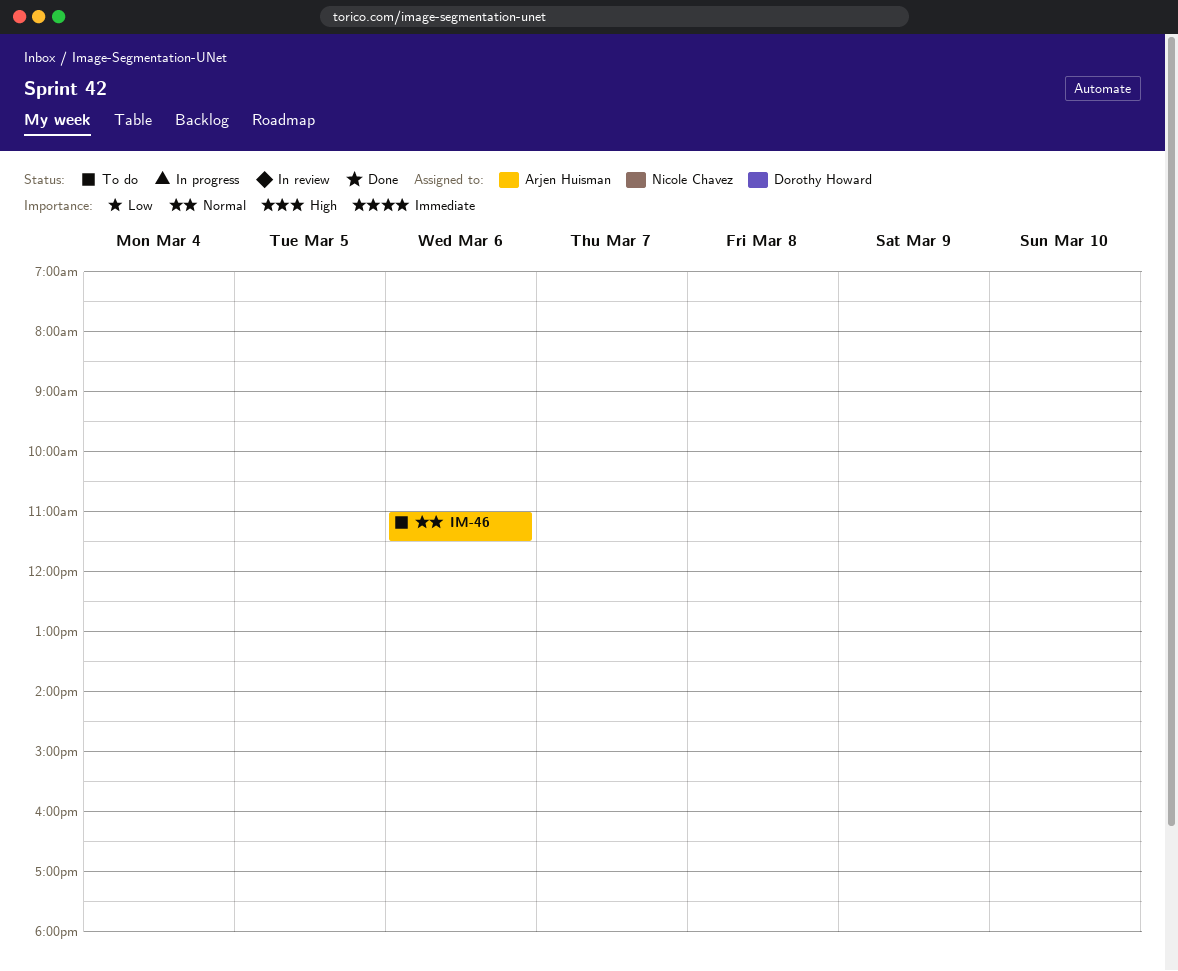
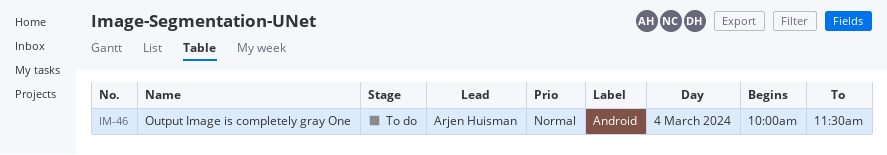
IM-46, day: Mar 6 -> Mar 4
IM-46, begins: 11:00 -> 10:00

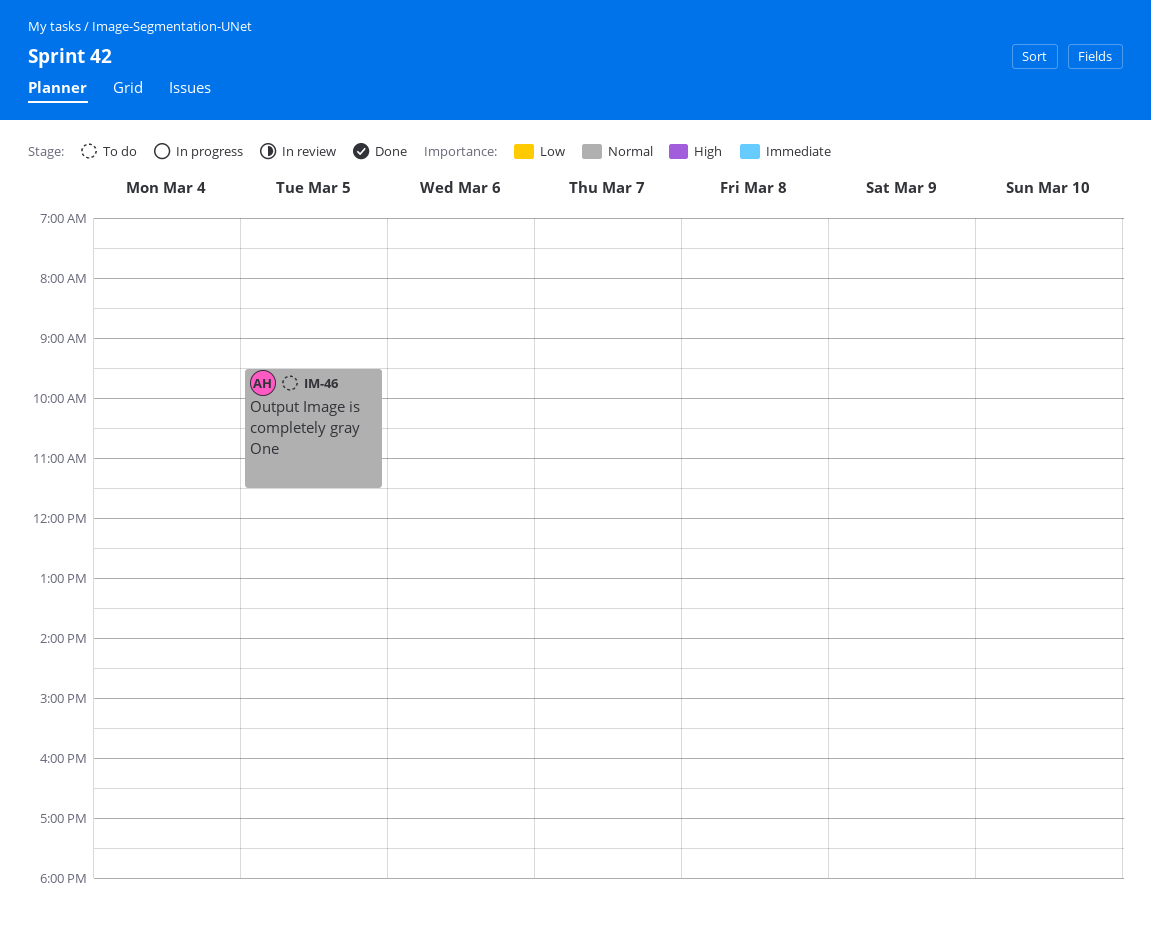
IM-46, day: Mar 4 -> Mar 5
IM-46, begins: 10:00 -> 09:30

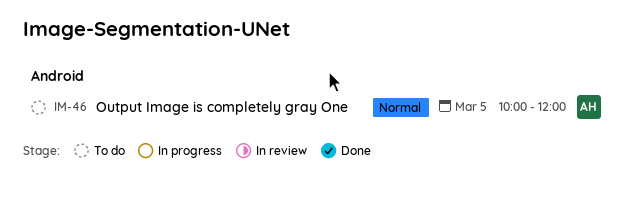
IM-46, begins: 09:30 -> 10:00
IM-46, ends: 11:30 -> 12:00

